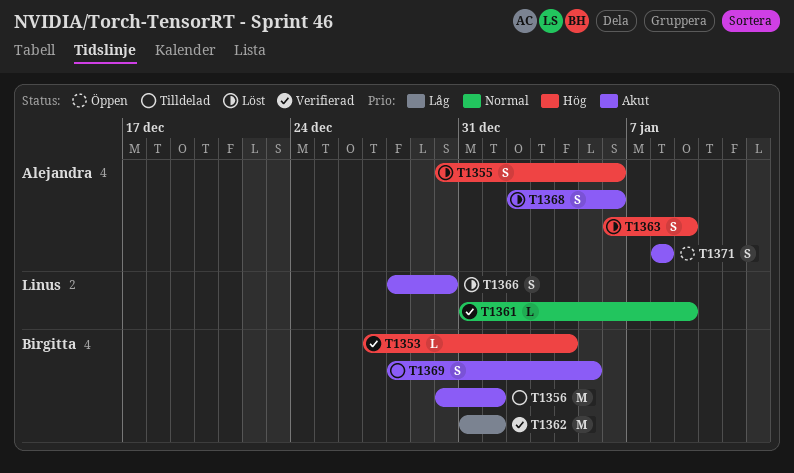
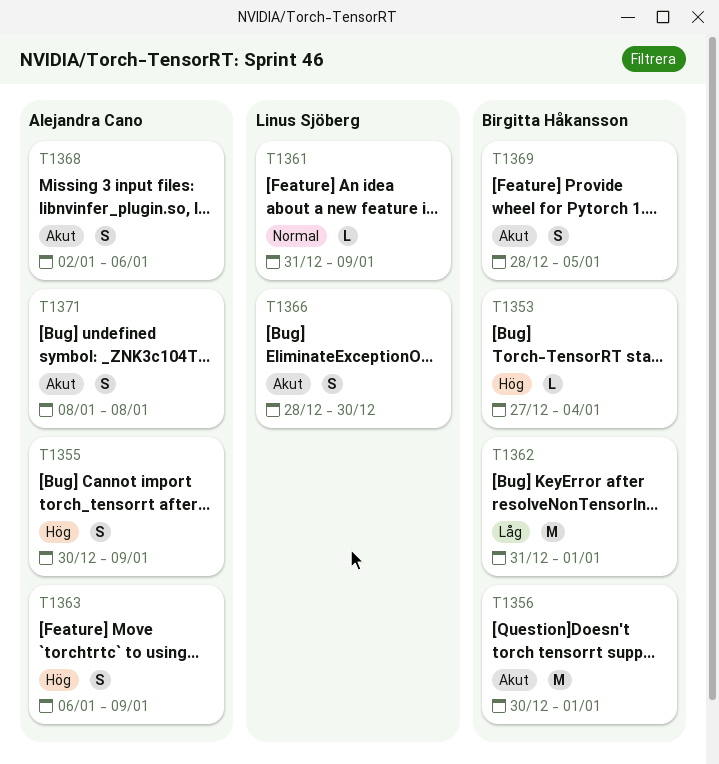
T1355, due: Jan 6 -> Jan 9

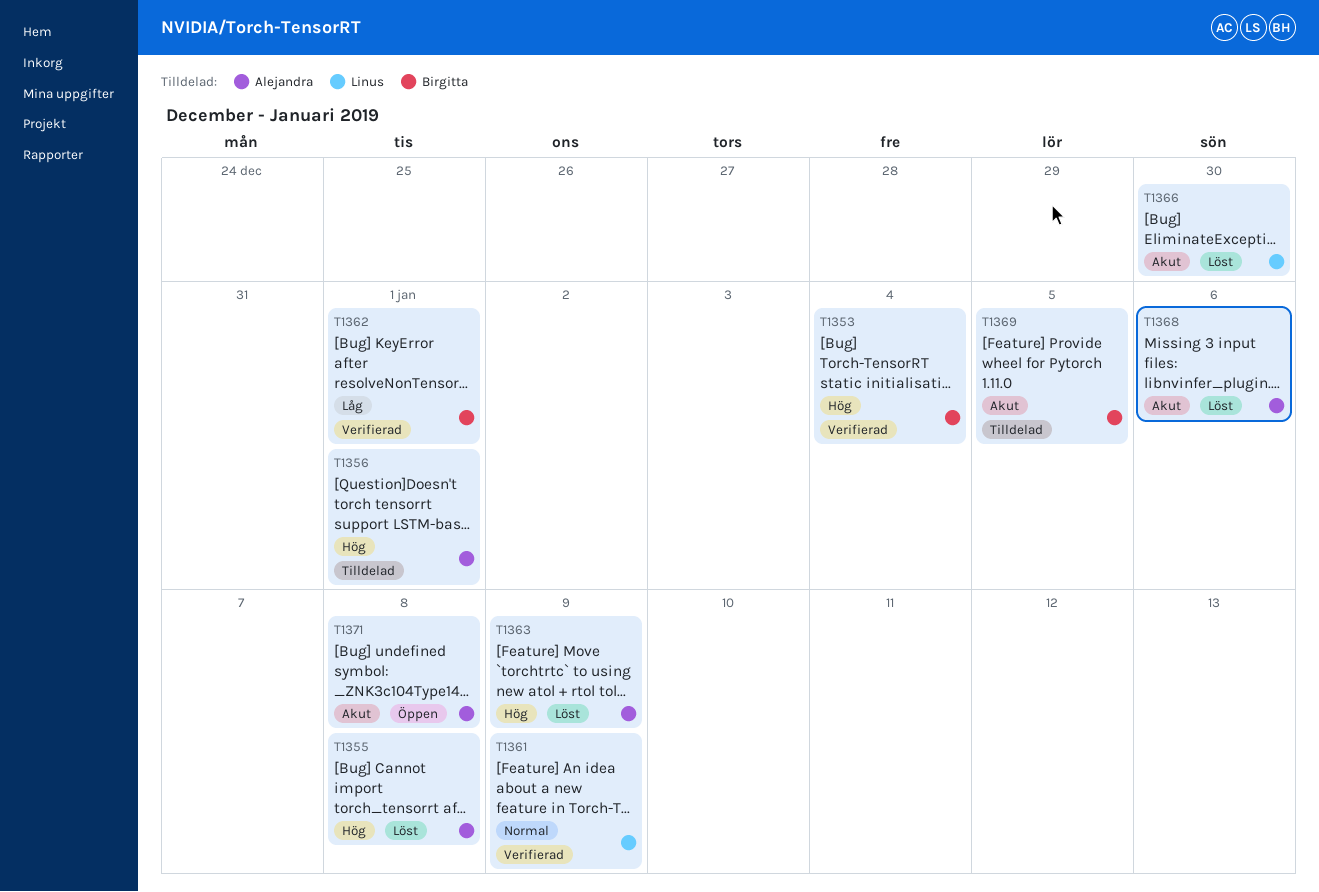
T1355, due: Jan 9 -> Jan 8
T1356, owner: Birgitta Håkansson -> Alejandra Cano
T1356, priority: Akut -> Hög

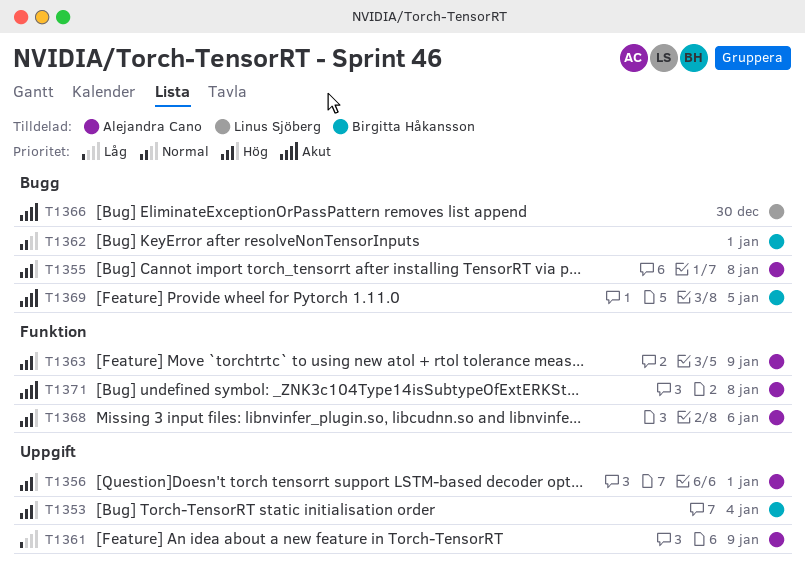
T1361, owner: Linus Sjöberg -> Alejandra Cano
T1361, priority: Normal -> Låg
T1362, priority: Låg -> Normal
T1368, priority: Akut -> Hög

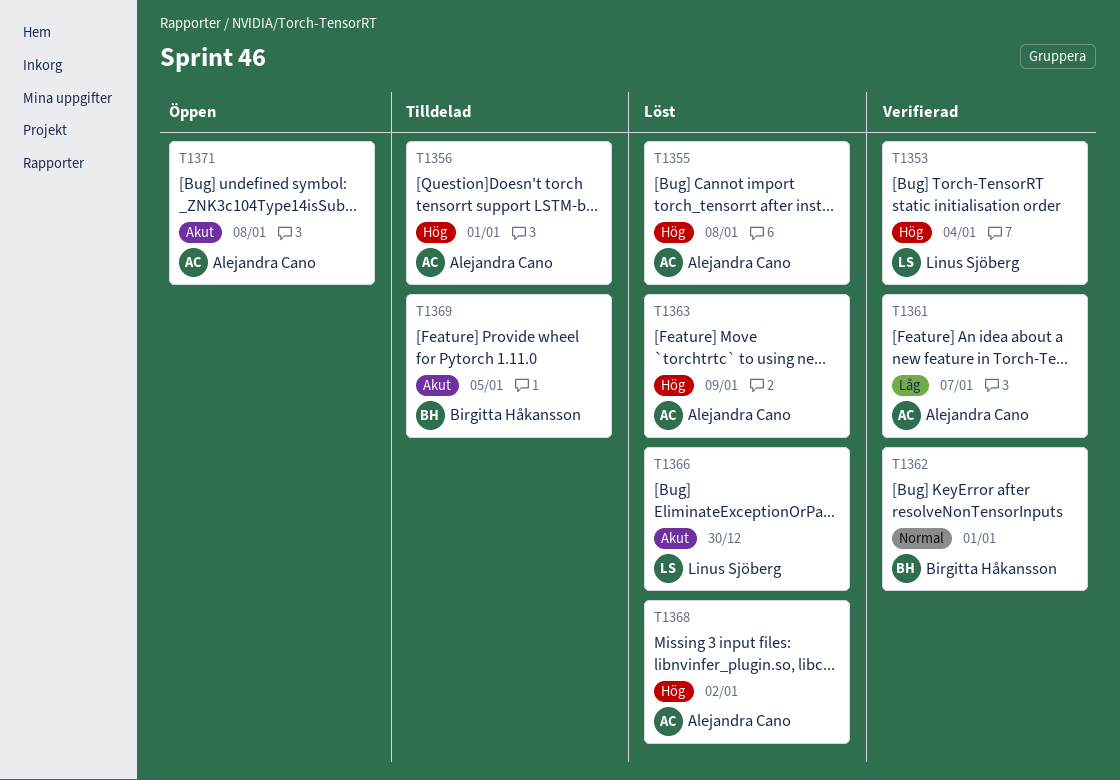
T1353, owner: Birgitta Håkansson -> Linus Sjöberg
T1361, due: Jan 9 -> Jan 7
T1368, due: Jan 6 -> Jan 2

